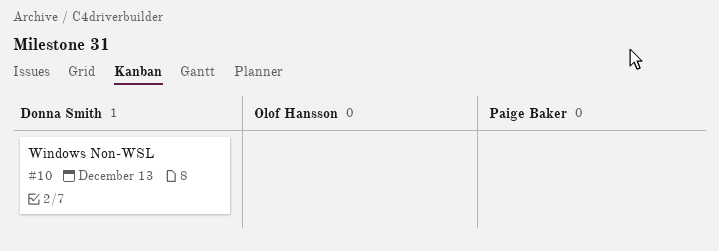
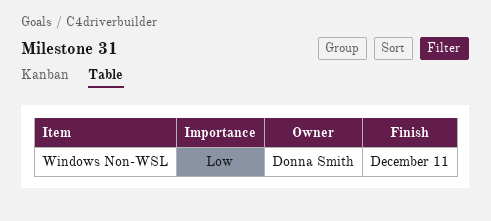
Windows Non-WSL, due: Dec 13 -> Dec 11

